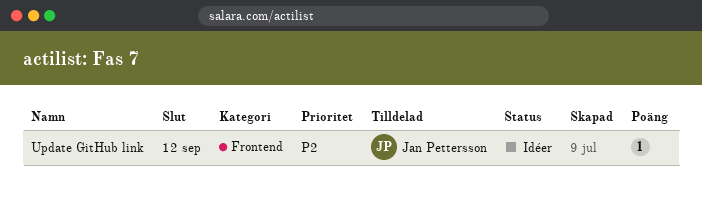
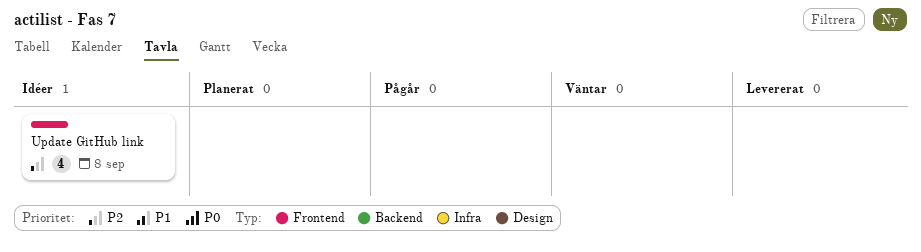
Update GitHub link, estimate: 1 -> 4
Update GitHub link, due: Sep 12 -> Sep 8

